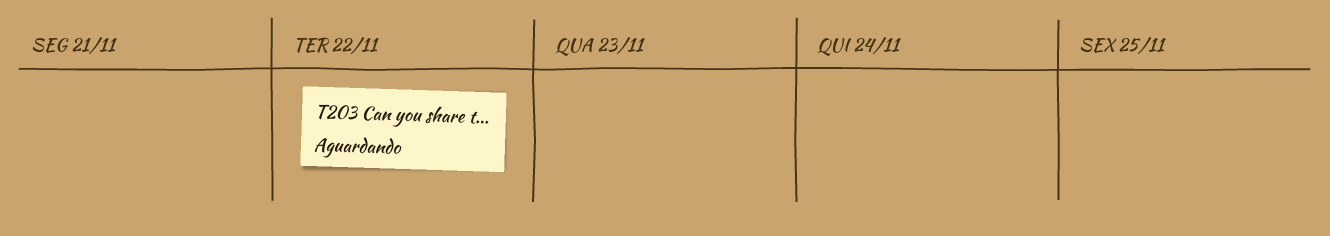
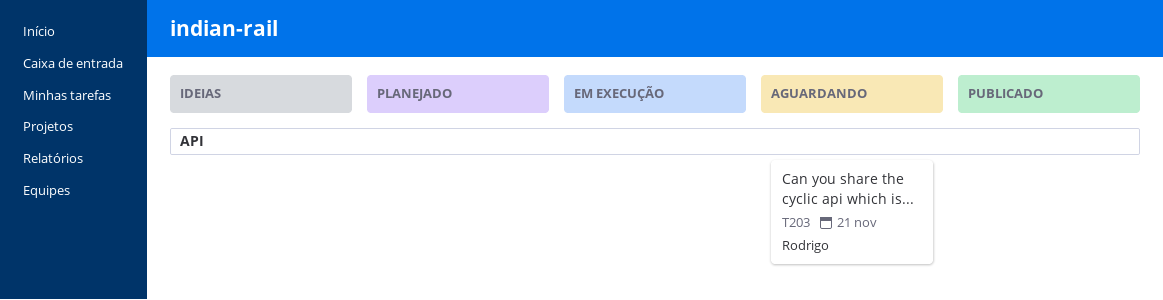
T203, due: Nov 22 -> Nov 21

